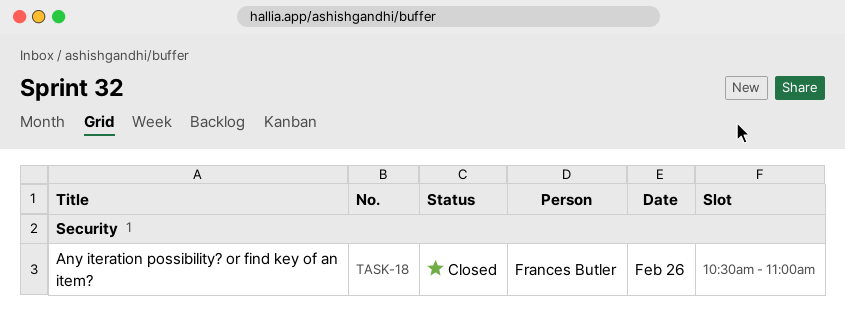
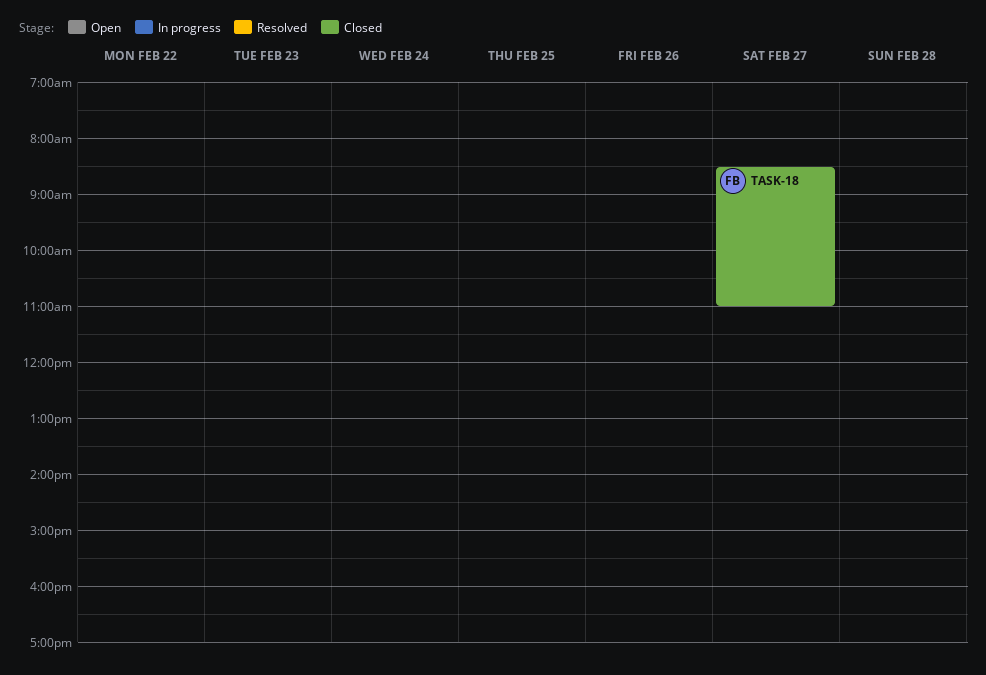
TASK-18, day: Feb 26 -> Feb 27
TASK-18, begins: 10:30 -> 08:30

